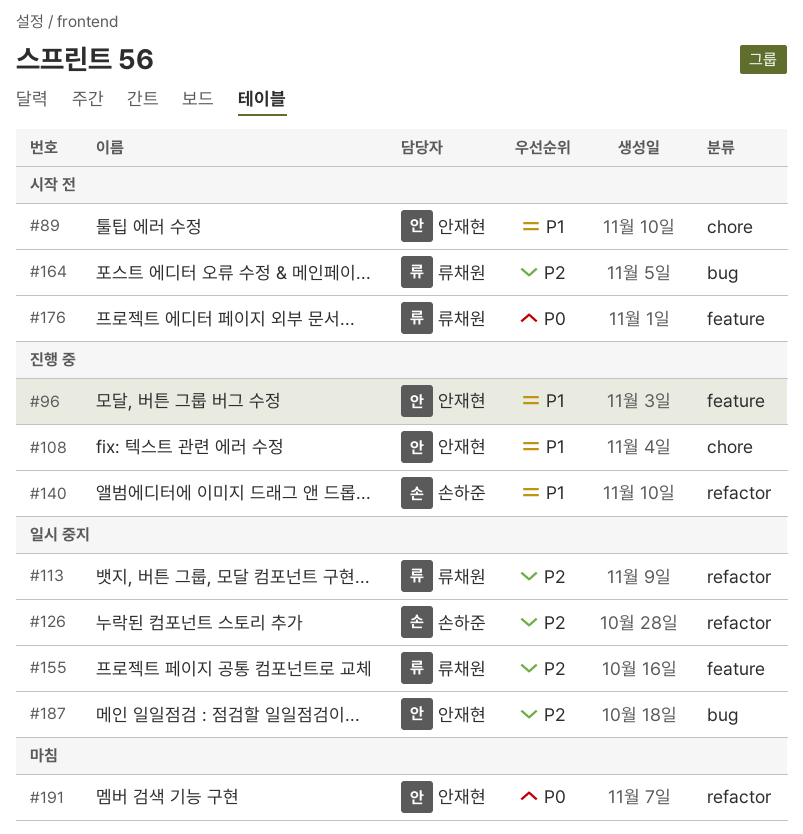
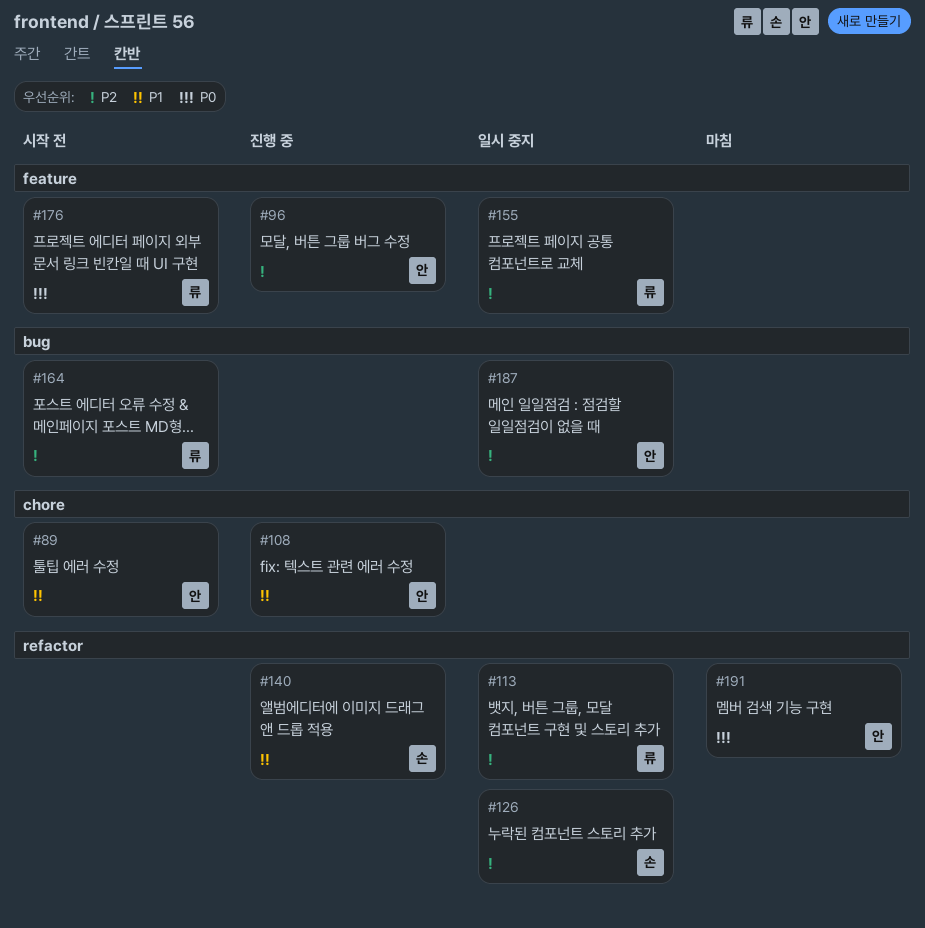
#96, priority: P1 -> P2

